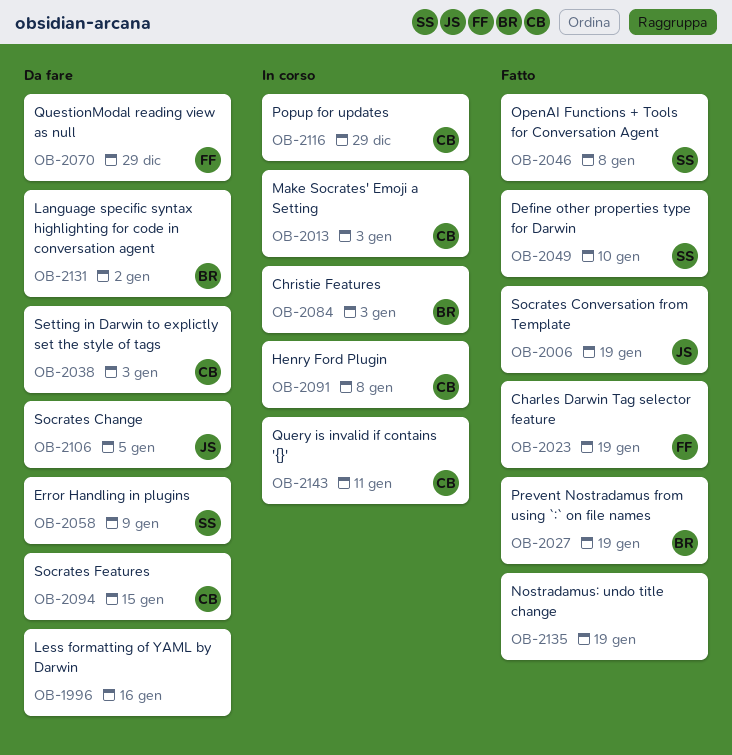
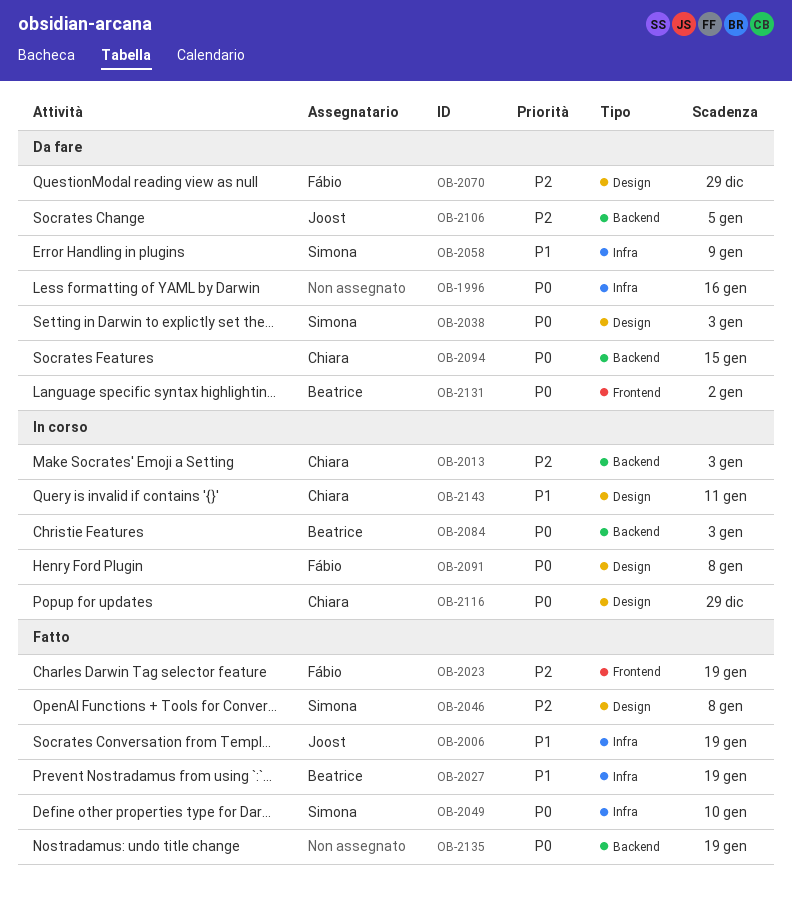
OB-2038, owner: Chiara -> Simona
OB-2091, owner: Chiara -> Fábio

